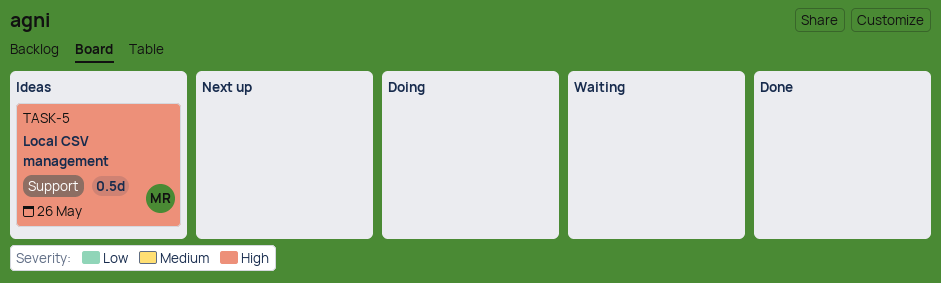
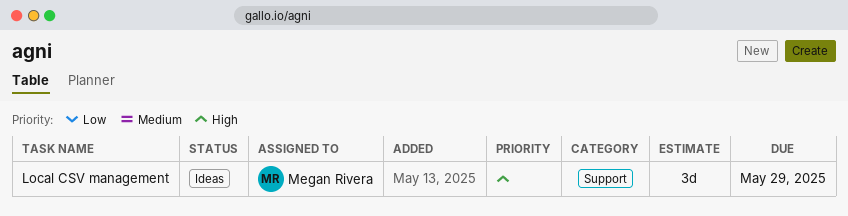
Local CSV management, estimate: 0.5d -> 3d
Local CSV management, due: May 26 -> May 29

